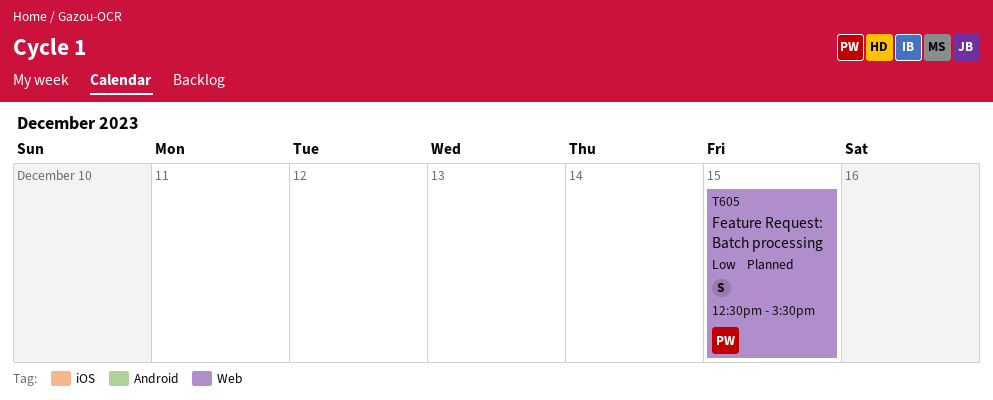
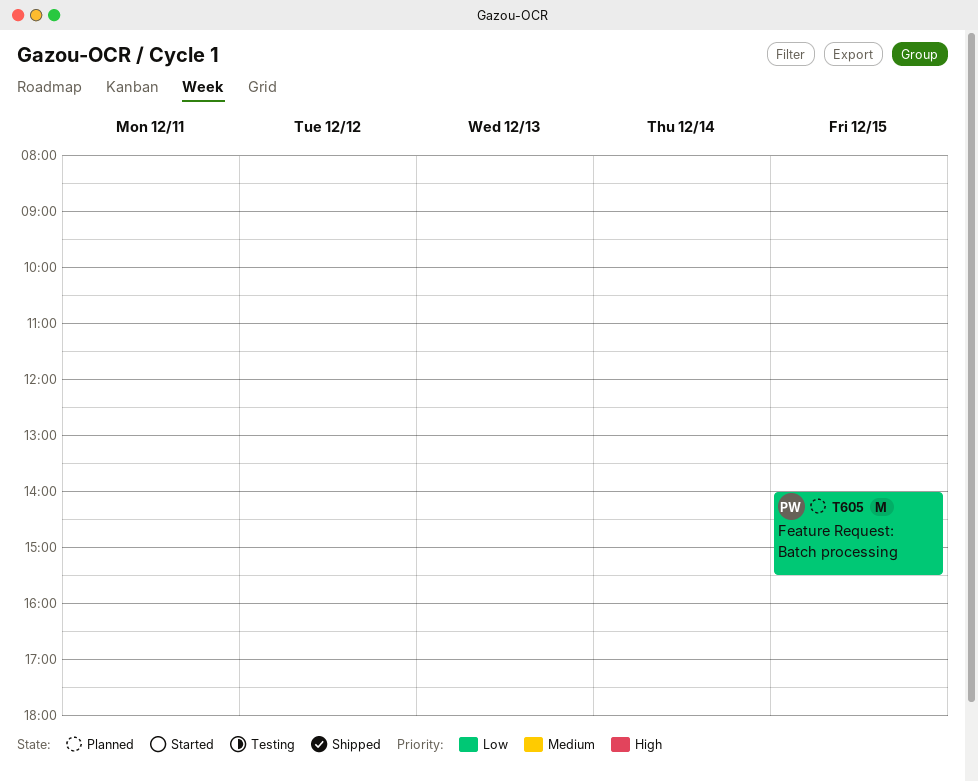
T605, estimate: S -> M
T605, begins: 12:30 -> 14:00

